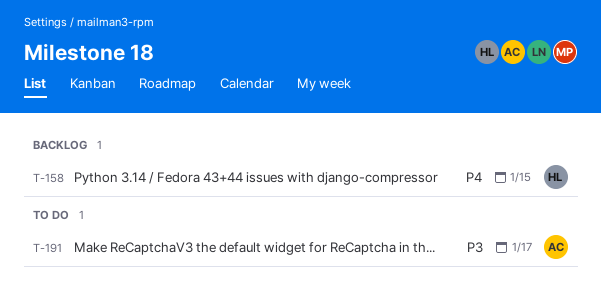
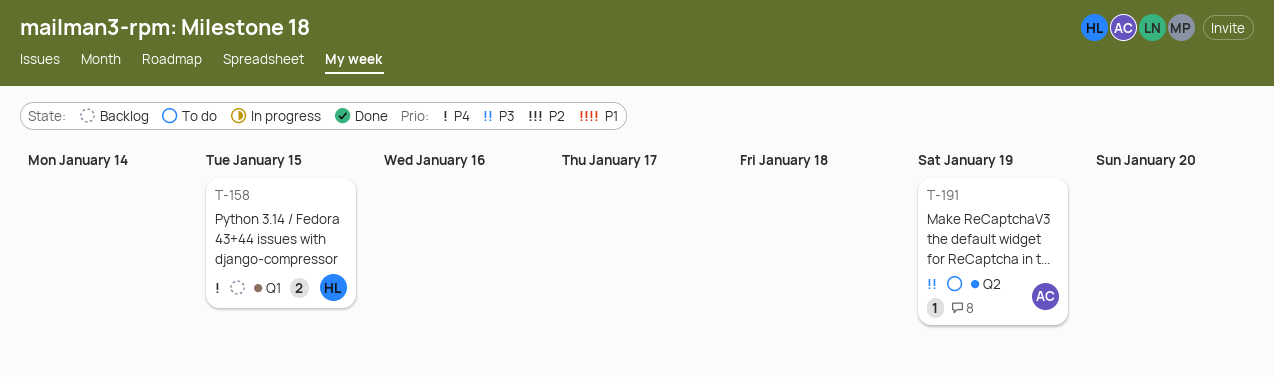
T-191, due: Jan 17 -> Jan 19

